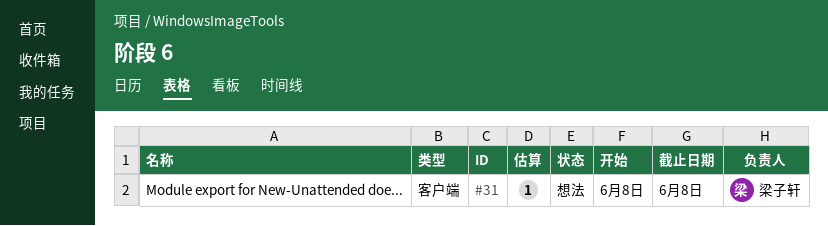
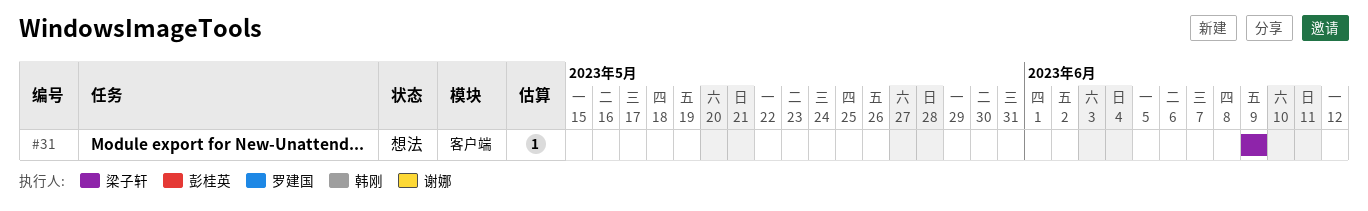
#31, start: Jun 8 -> Jun 9
#31, due: Jun 8 -> Jun 9

